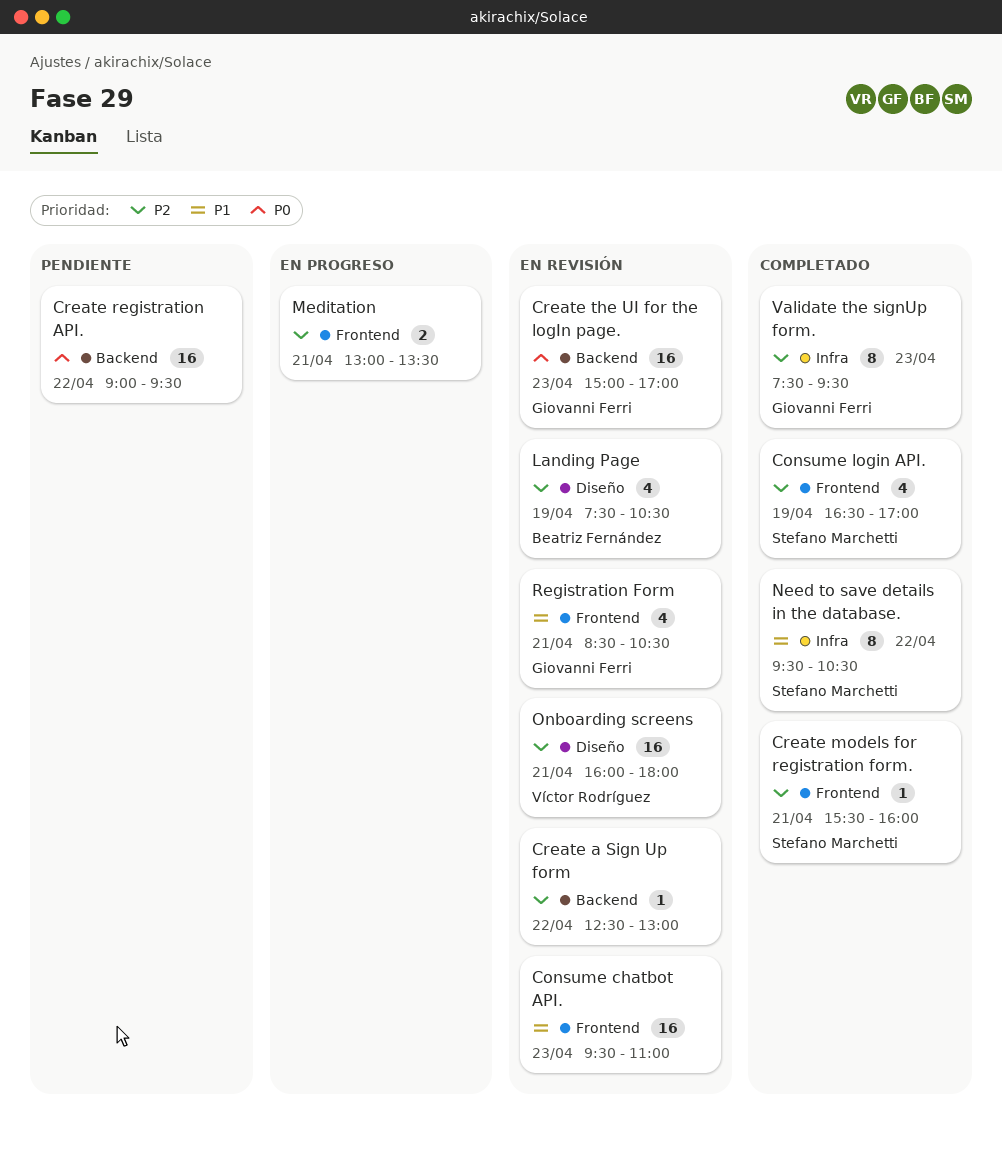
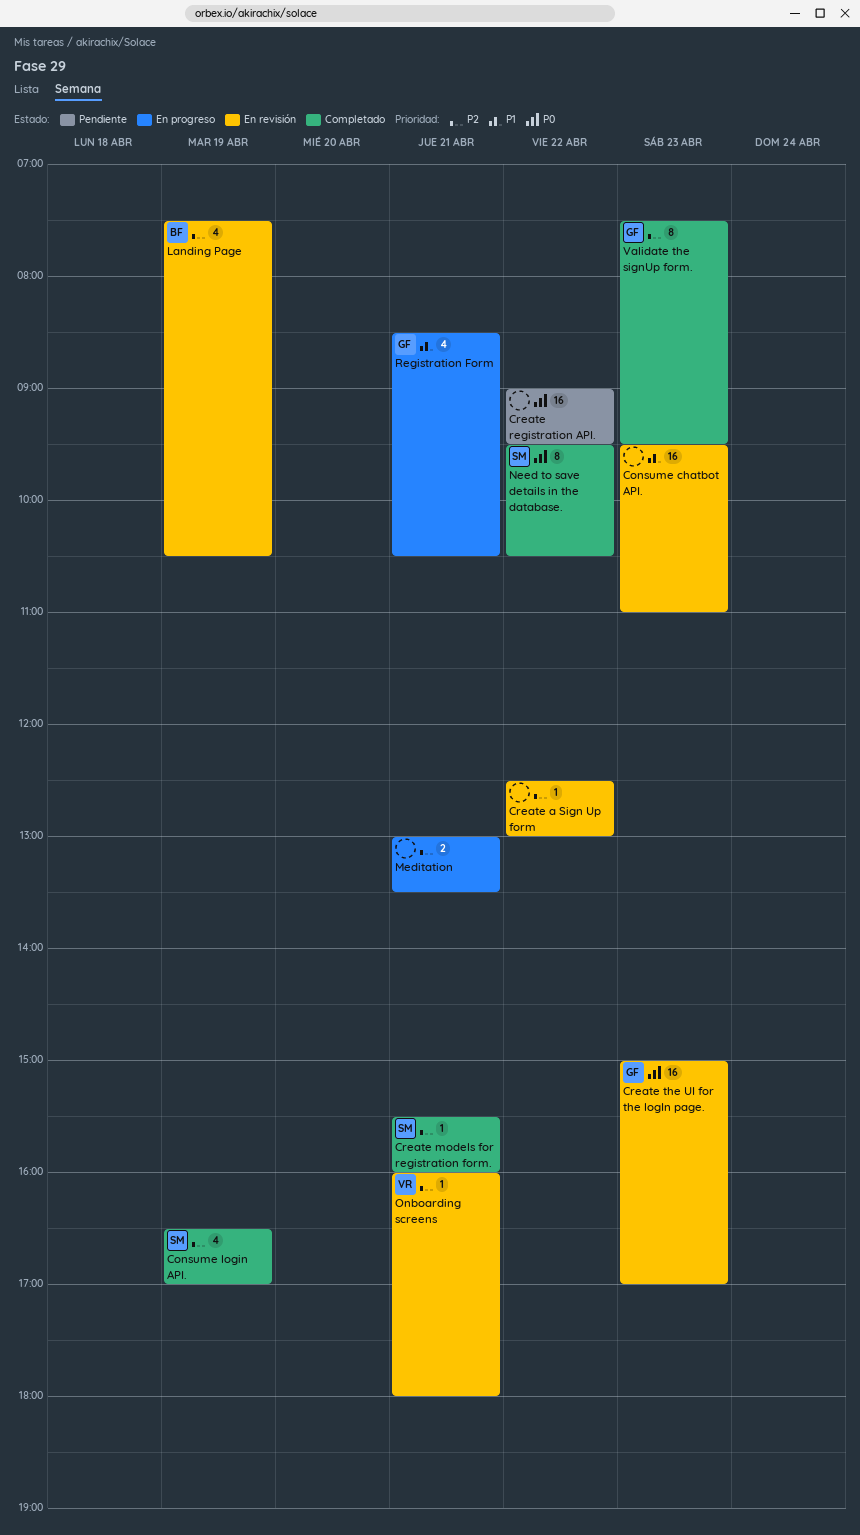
Need to save details in the database., priority: P1 -> P0
Onboarding screens, estimate: 16 -> 1
Registration Form, status: En revisión -> En progreso

